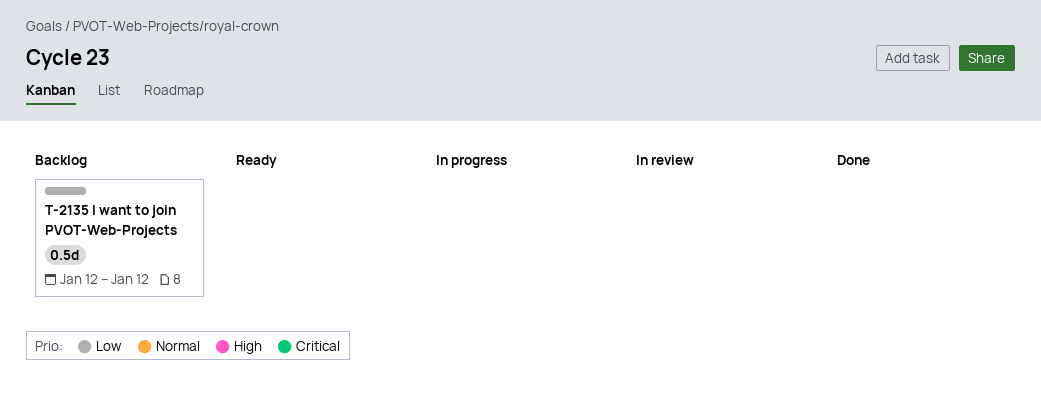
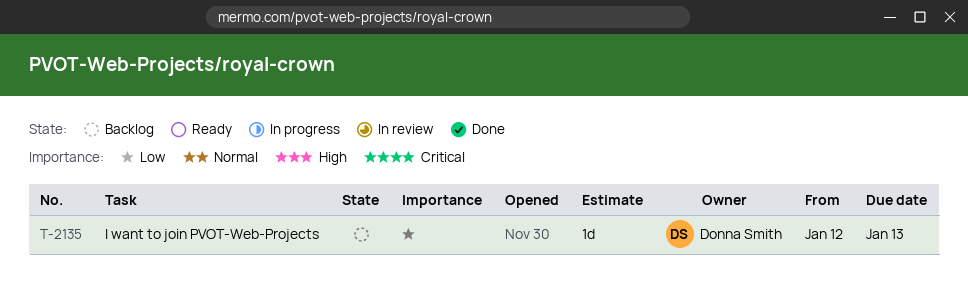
T-2135, estimate: 0.5d -> 1d
T-2135, due: Jan 12 -> Jan 13

